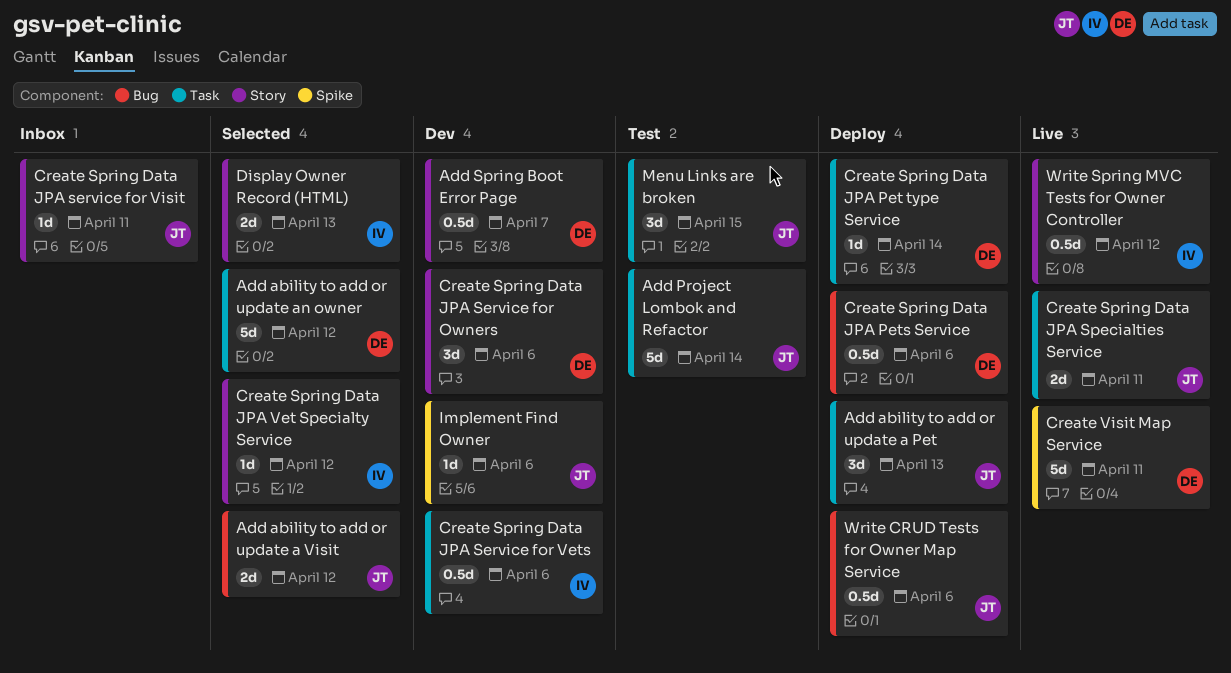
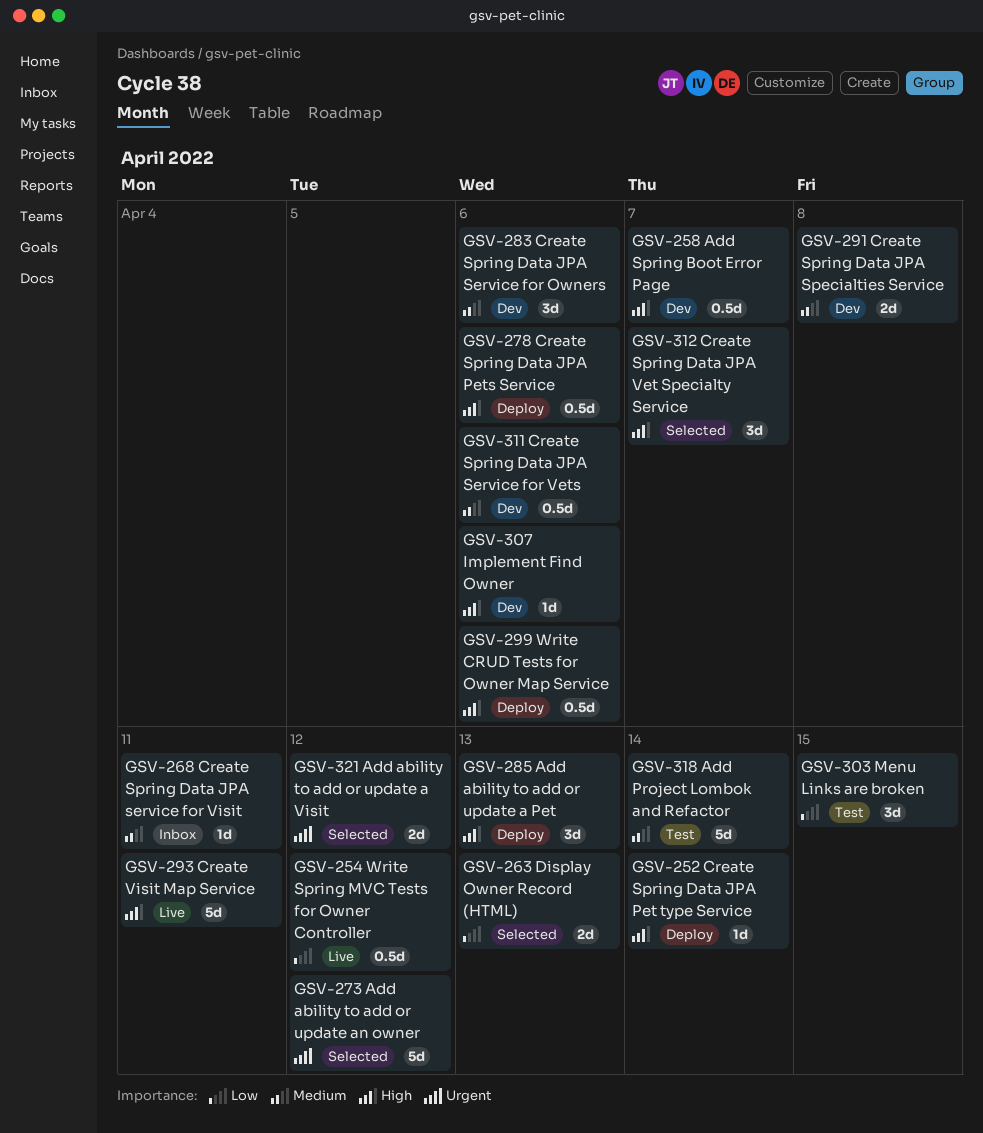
Create Spring Data JPA Specialties Service, status: Live -> Dev
Create Spring Data JPA Specialties Service, due: Apr 11 -> Apr 8
Create Spring Data JPA Vet Specialty Service, estimate: 1d -> 3d
Create Spring Data JPA Vet Specialty Service, due: Apr 12 -> Apr 7

